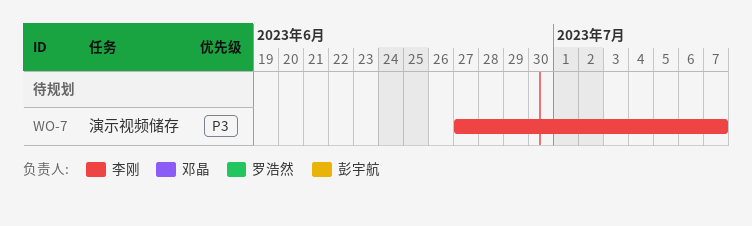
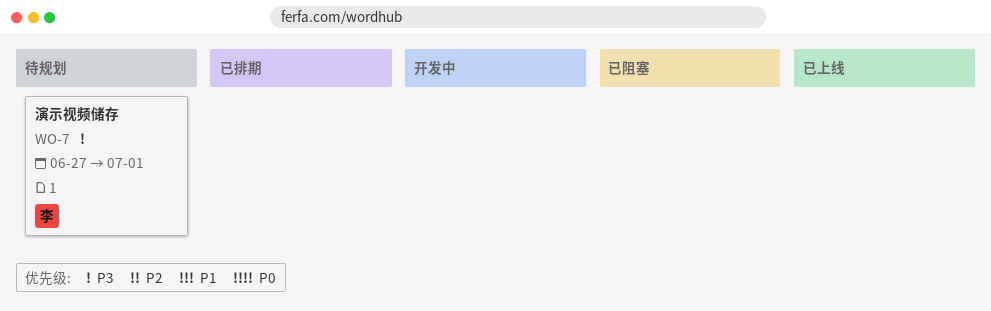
WO-7, due: Jul 7 -> Jul 1

